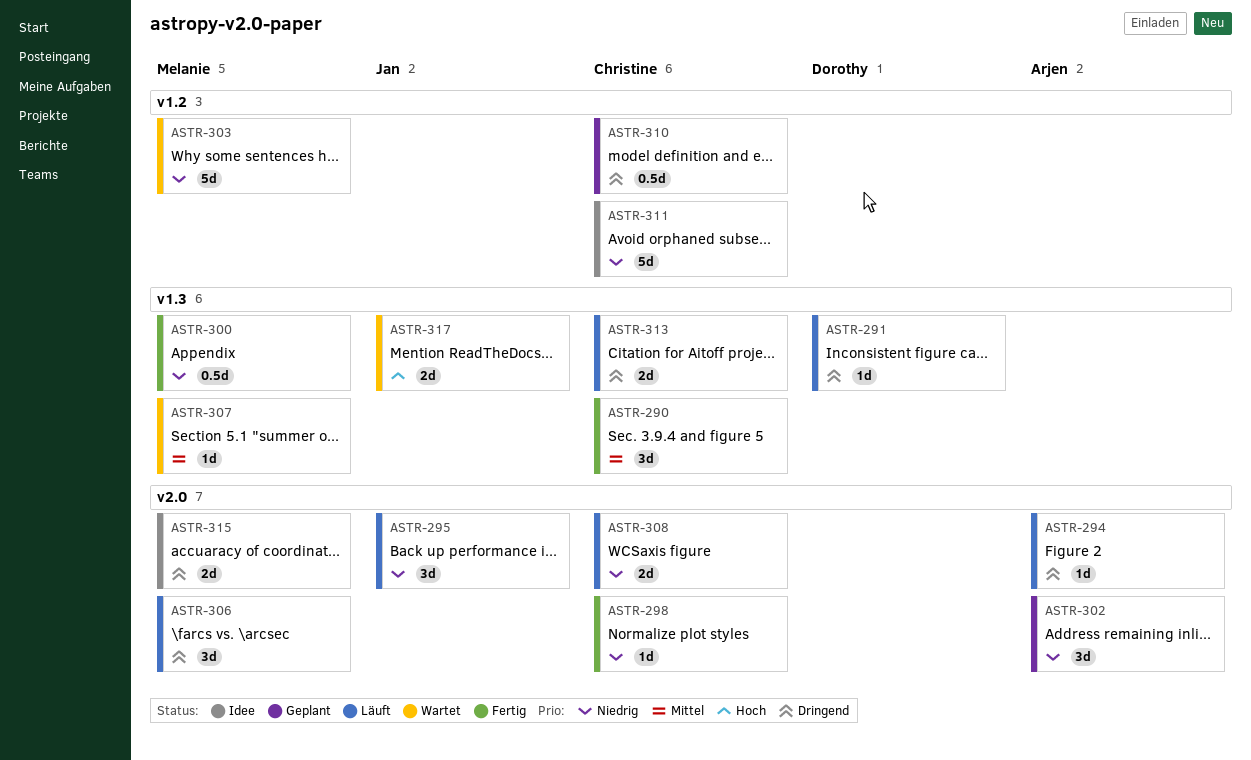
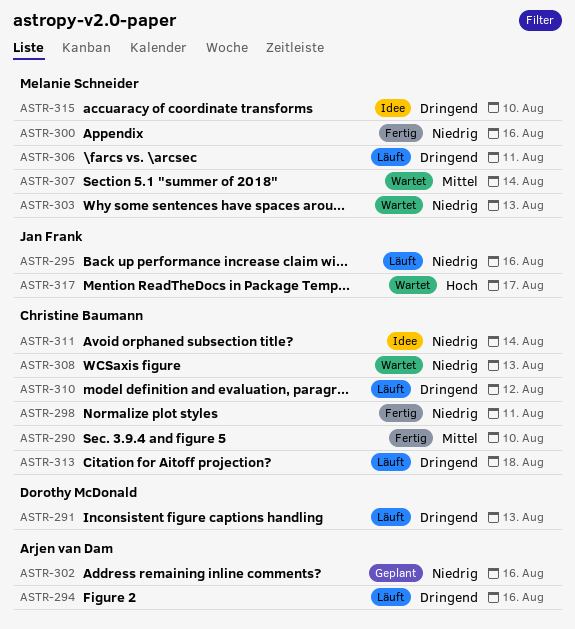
ASTR-308, status: Läuft -> Wartet
ASTR-310, status: Geplant -> Läuft

